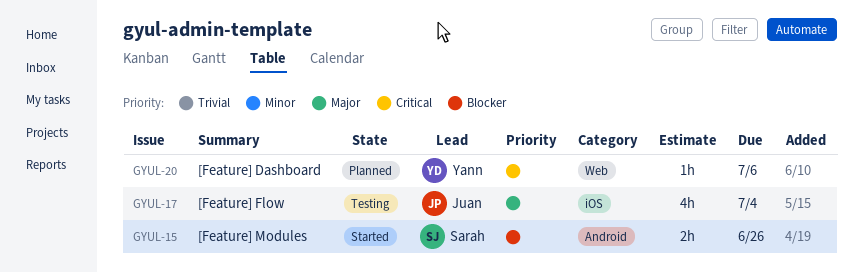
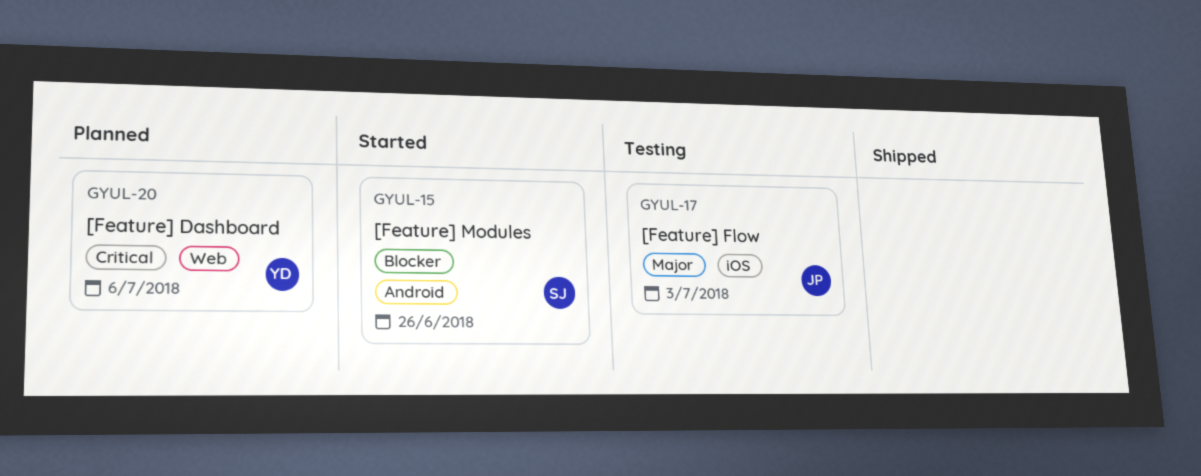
GYUL-17, due: Jul 4 -> Jul 3

